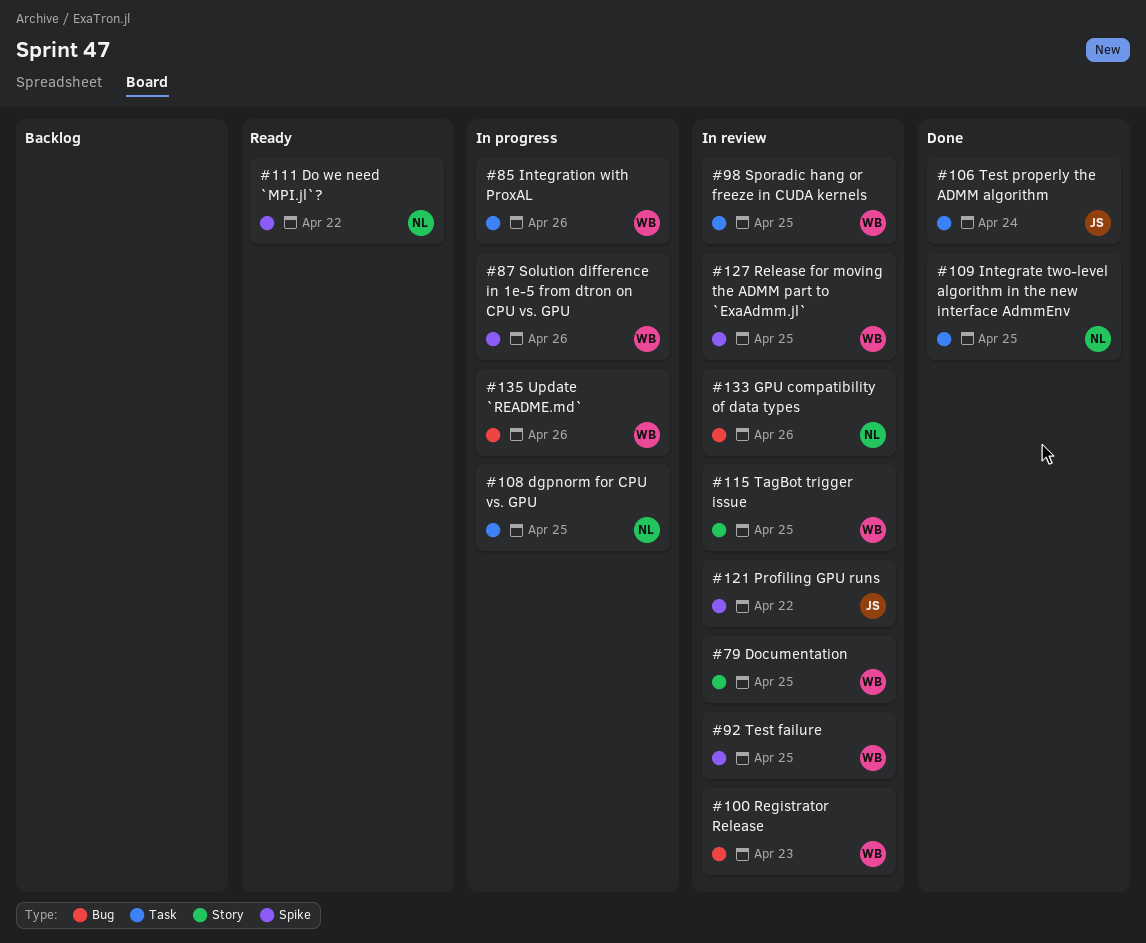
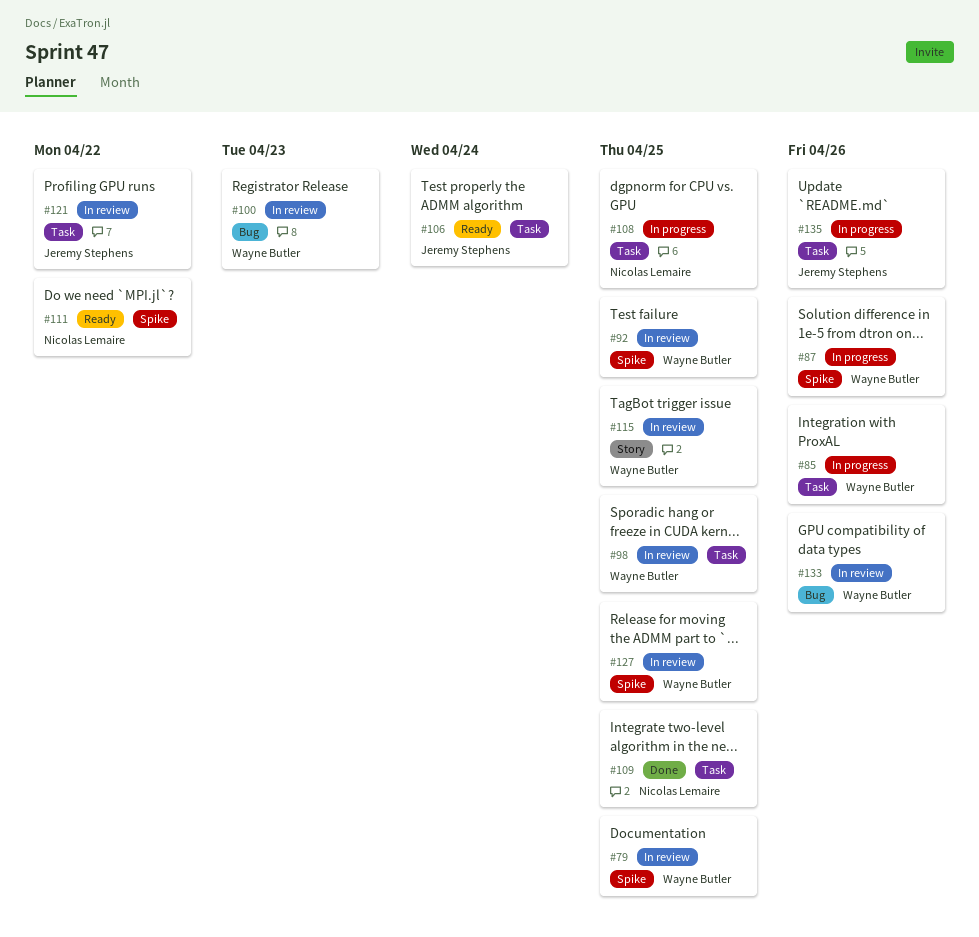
#79, label: Story -> Spike
#106, status: Done -> Ready
#121, label: Spike -> Task
#133, owner: Nicolas Lemaire -> Wayne Butler
#135, owner: Wayne Butler -> Jeremy Stephens
#135, label: Bug -> Task

